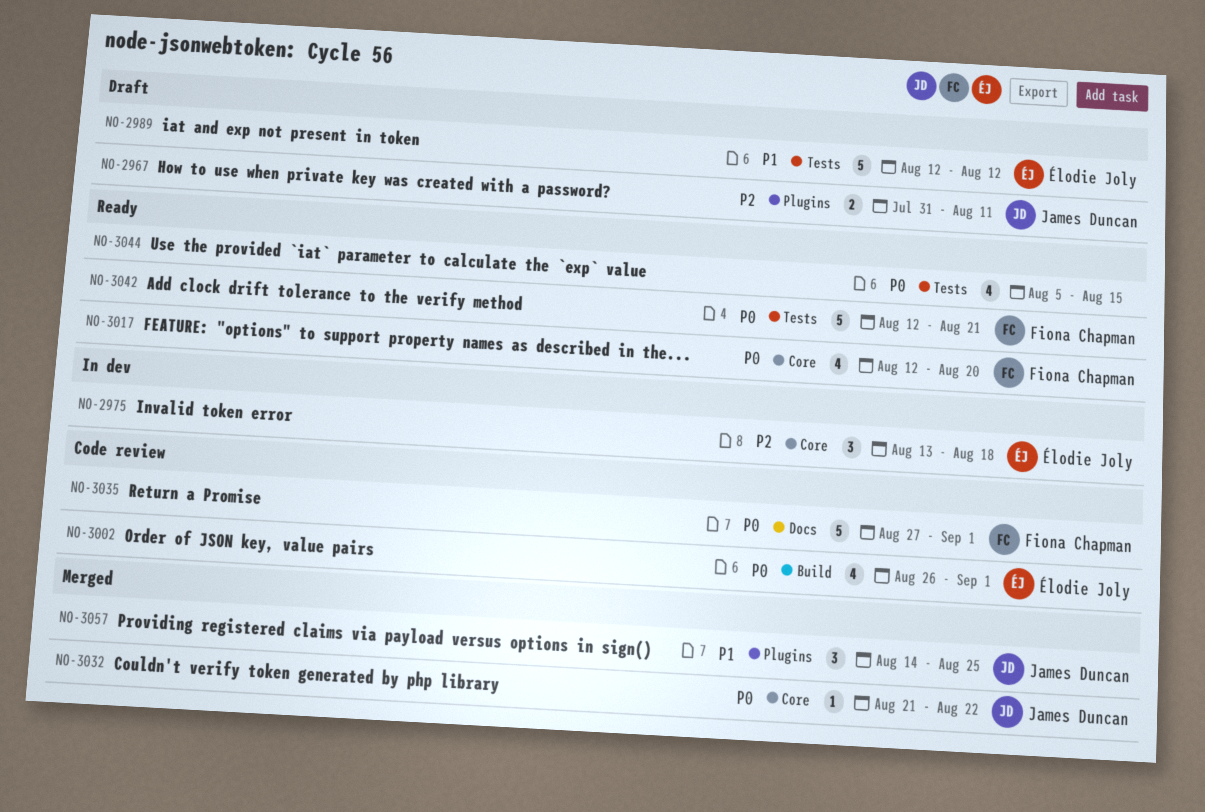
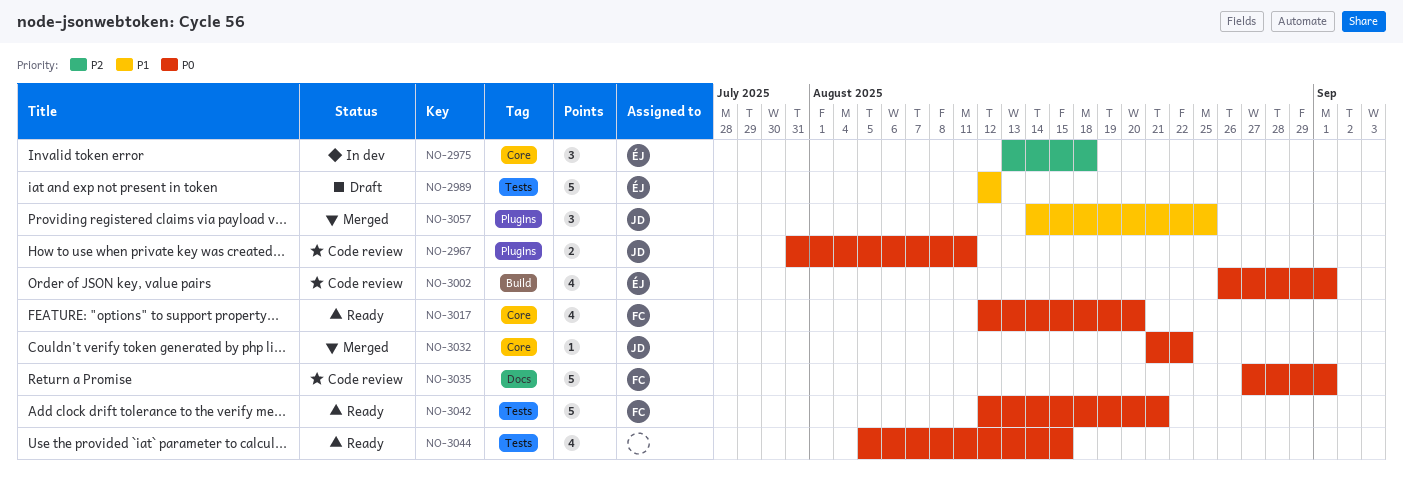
NO-2967, status: Draft -> Code review
NO-2967, priority: P2 -> P0

